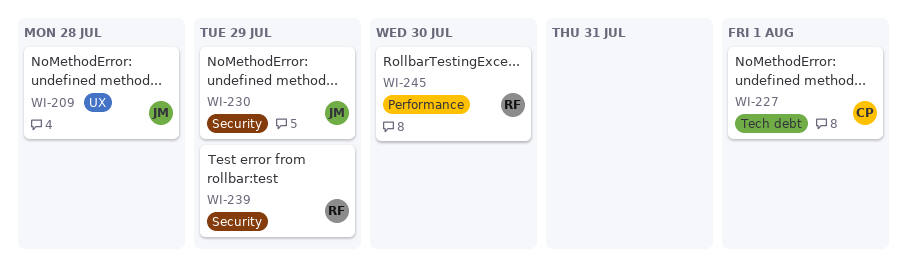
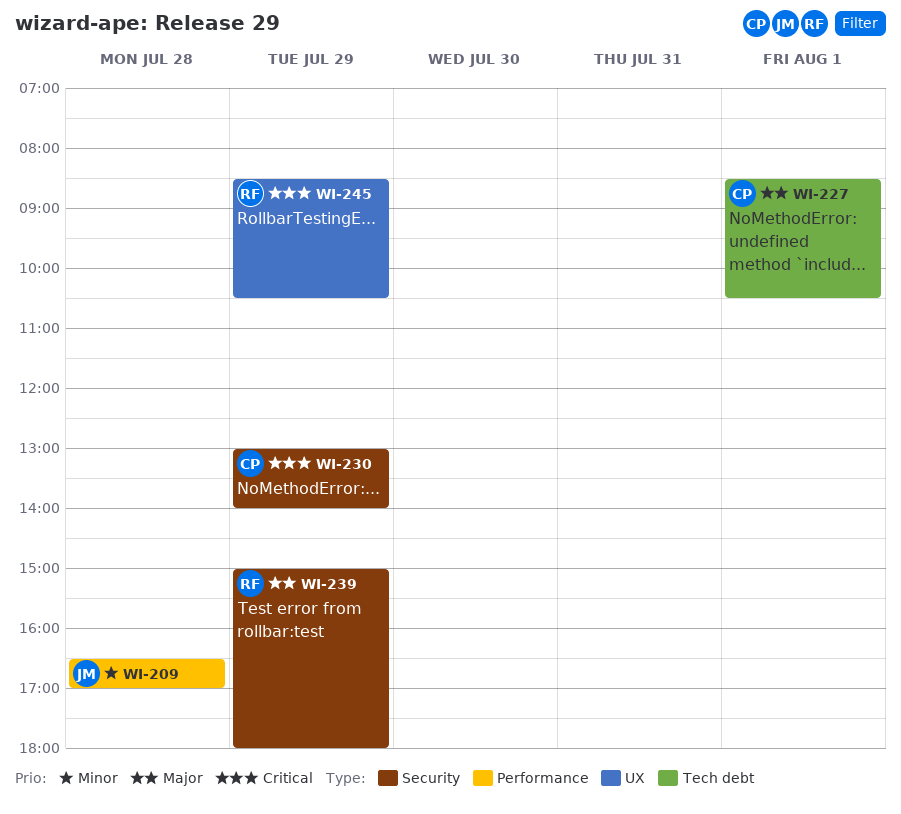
WI-209, label: UX -> Performance
WI-230, owner: JM -> CP
WI-245, label: Performance -> UX
WI-245, day: Jul 30 -> Jul 29

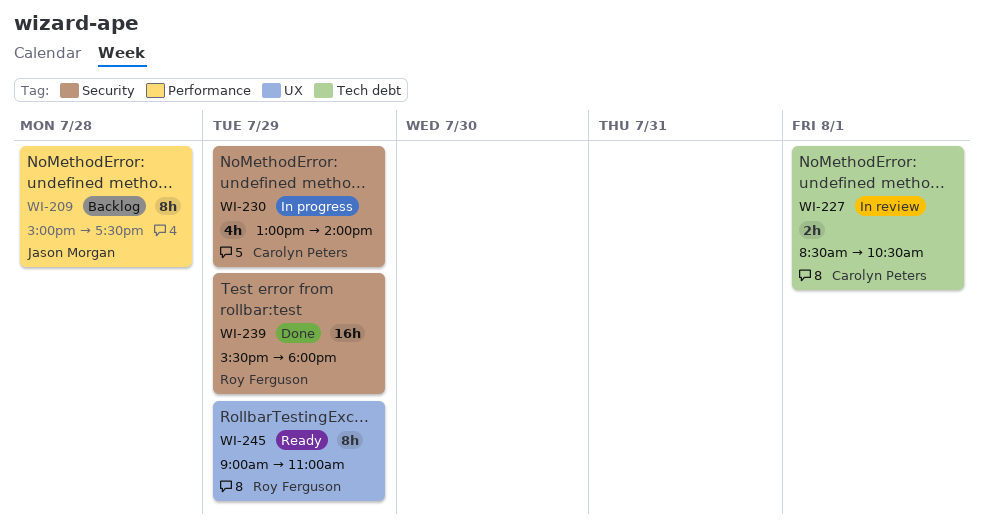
WI-209, begins: 16:30 -> 15:00
WI-209, ends: 17:00 -> 17:30
WI-239, begins: 15:00 -> 15:30
WI-245, begins: 08:30 -> 09:00
WI-245, ends: 10:30 -> 11:00

